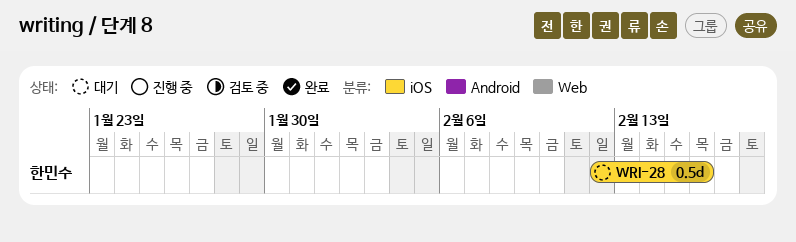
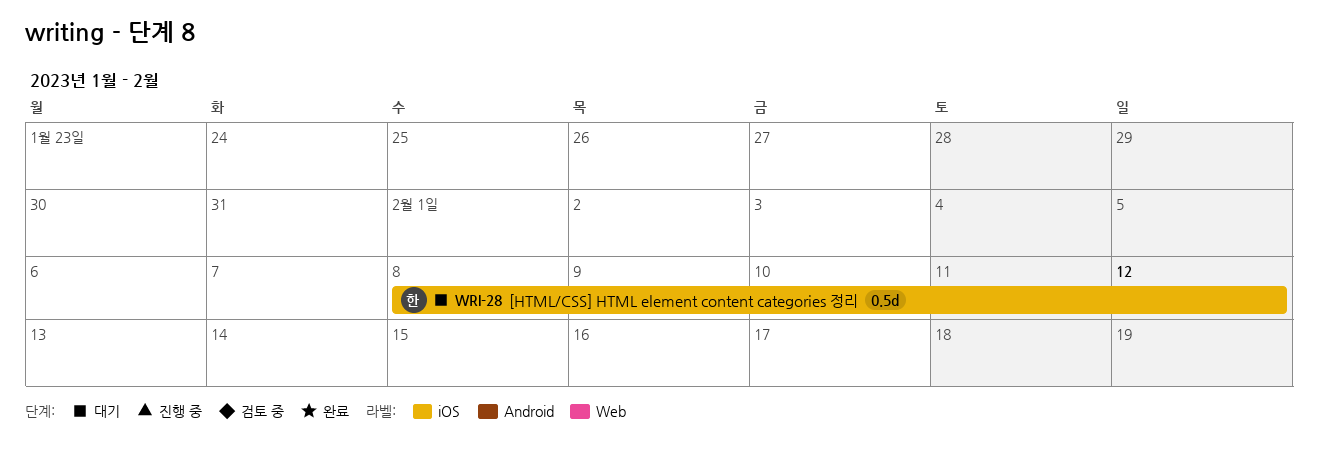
WRI-28, start: Feb 12 -> Feb 8
WRI-28, due: Feb 16 -> Feb 12

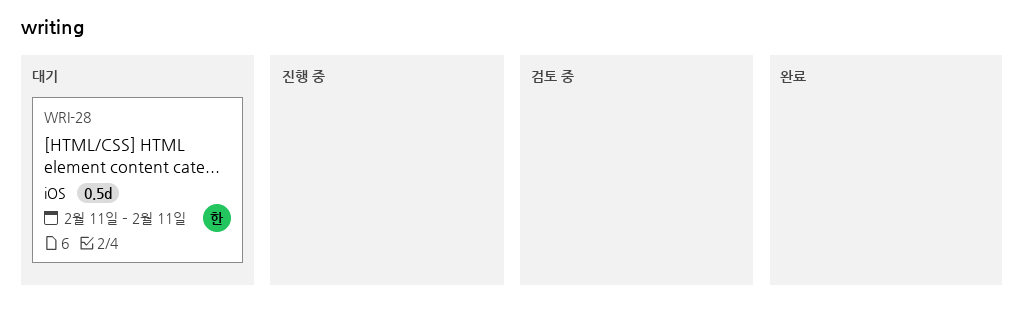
WRI-28, start: Feb 8 -> Feb 11
WRI-28, due: Feb 12 -> Feb 11

